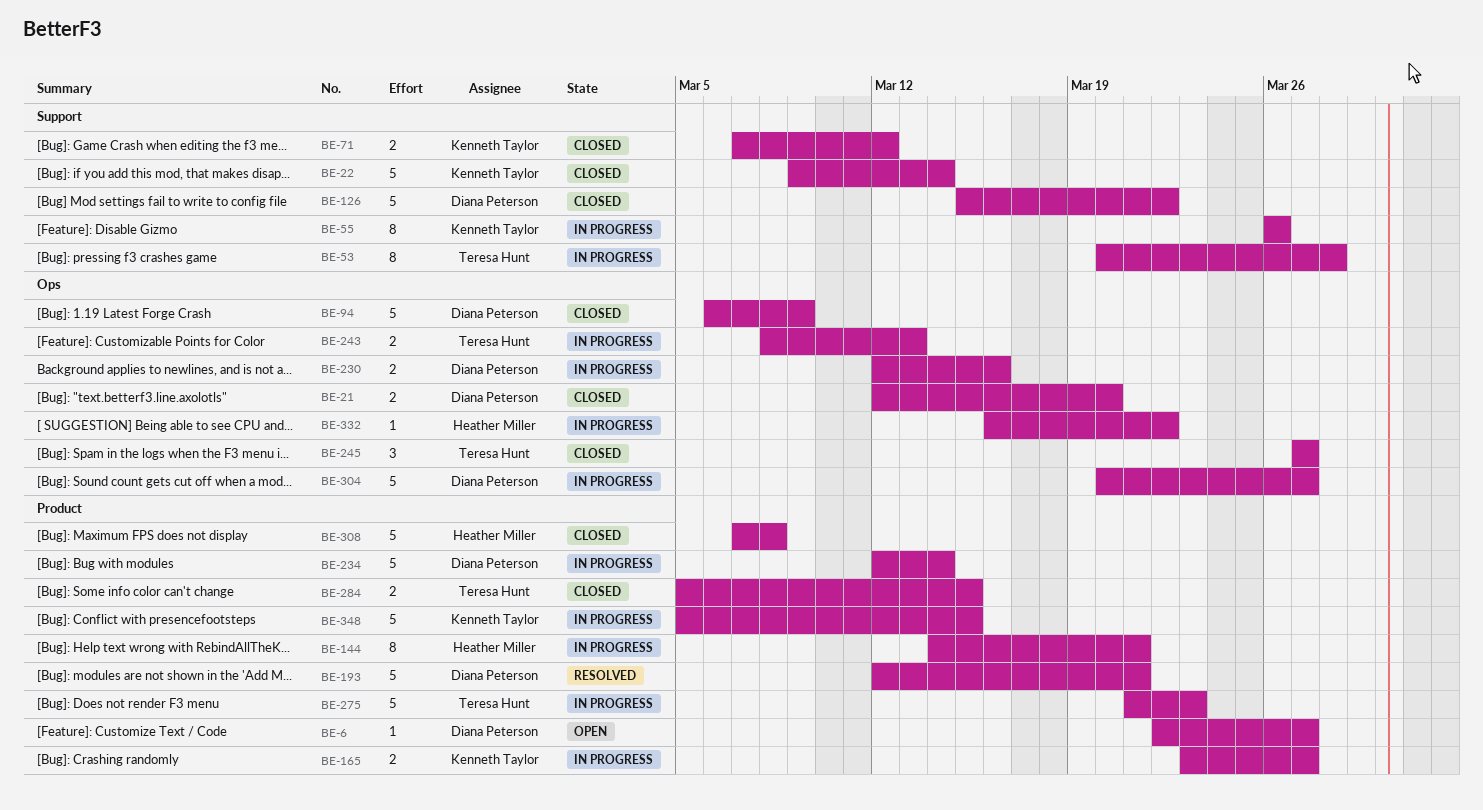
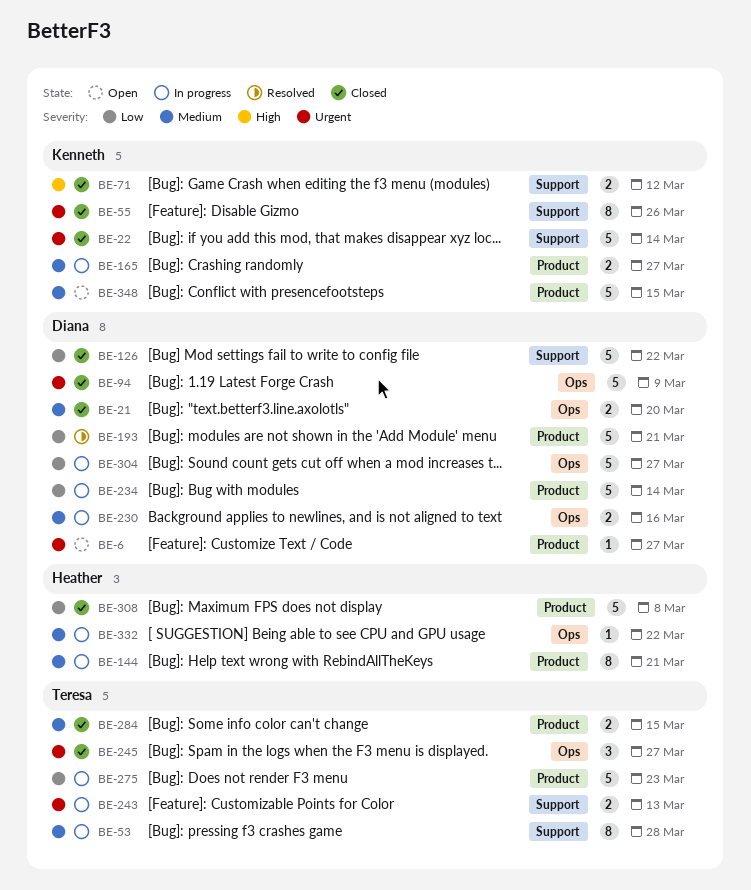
BE-55, status: In progress -> Closed
BE-243, label: Ops -> Support
BE-348, status: In progress -> Open

